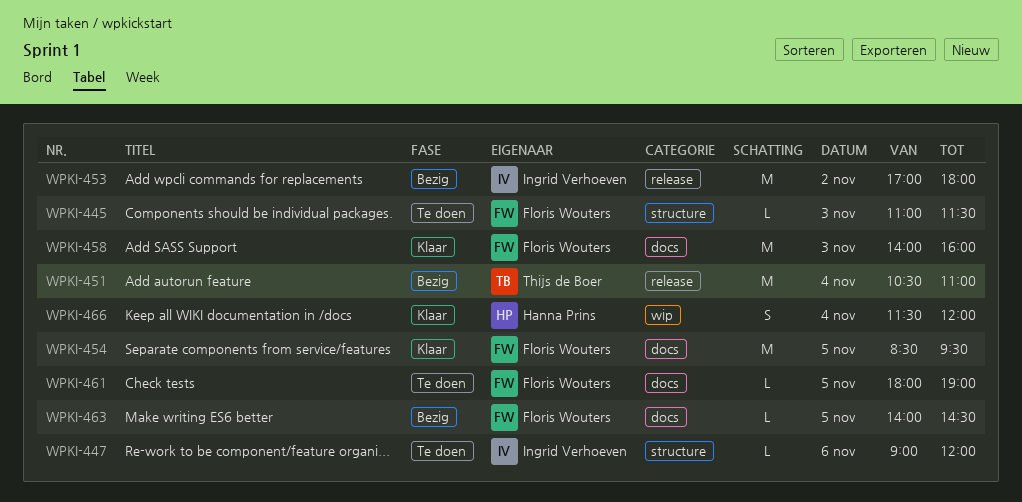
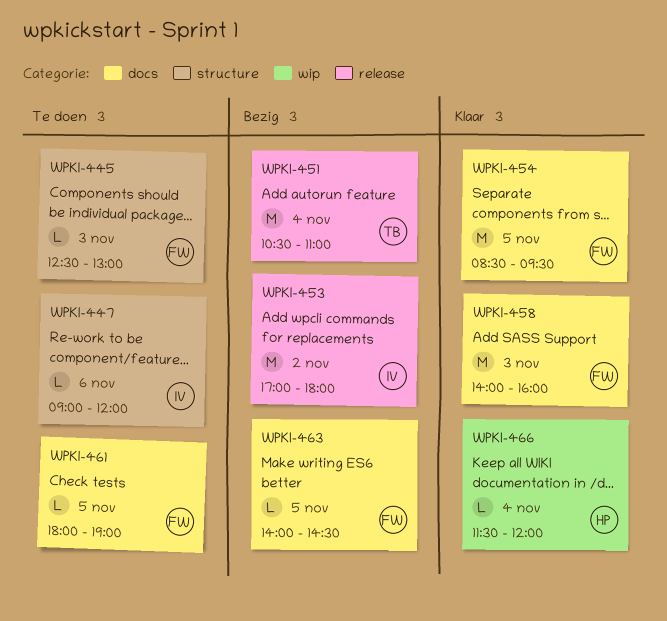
WPKI-445, begins: 11:00 -> 12:30
WPKI-445, ends: 11:30 -> 13:00
WPKI-466, estimate: S -> L

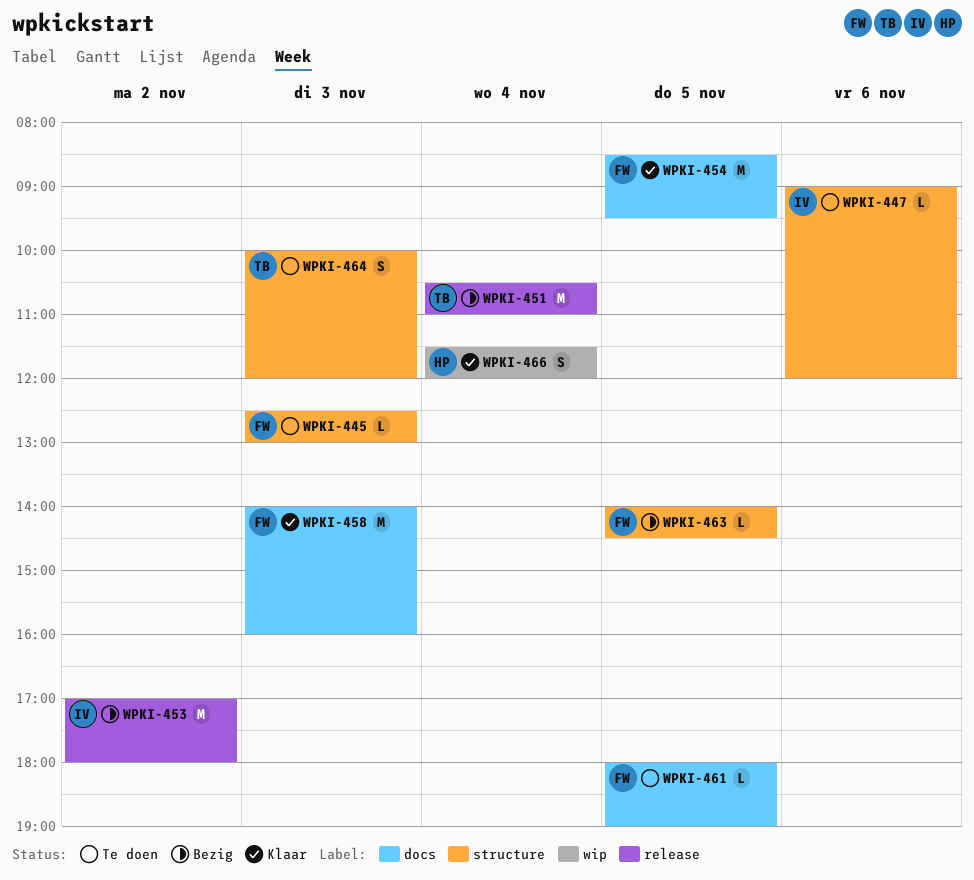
WPKI-463, label: docs -> structure
WPKI-464: none -> present
WPKI-466, estimate: L -> S

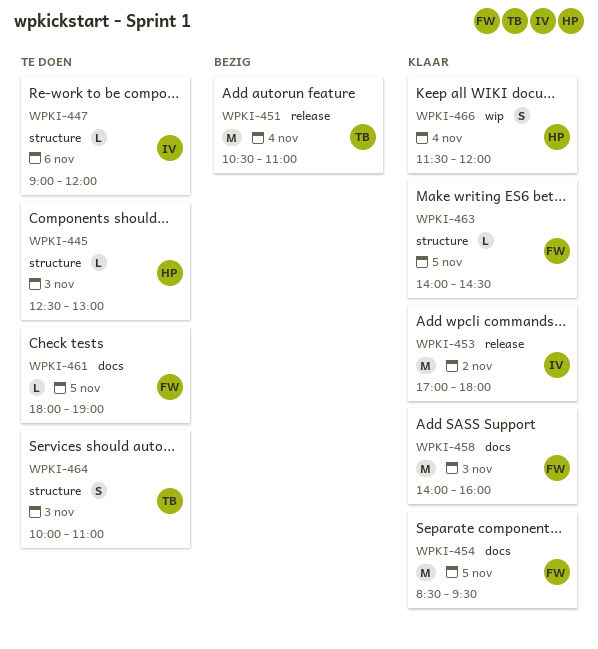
WPKI-445, owner: FW -> HP
WPKI-453, status: Bezig -> Klaar
WPKI-463, status: Bezig -> Klaar
WPKI-464, ends: 12:00 -> 11:00

